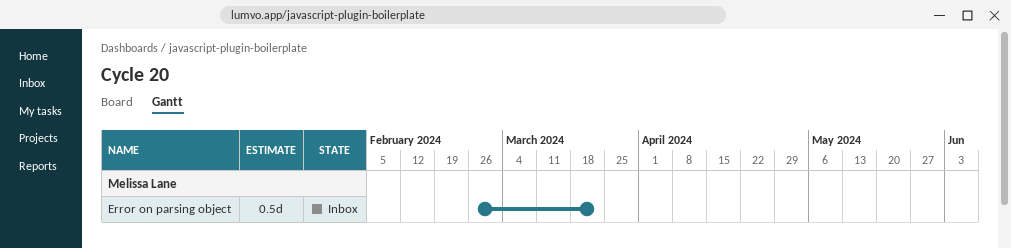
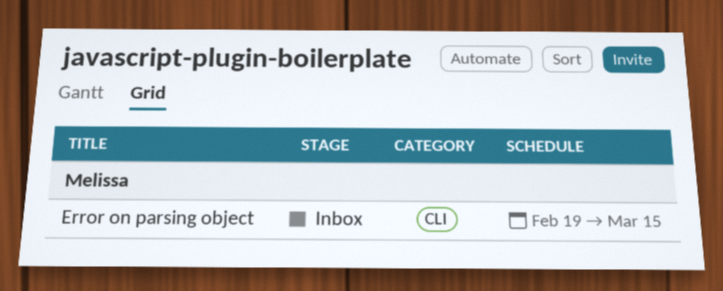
Error on parsing object, start: Feb 26 -> Feb 19
Error on parsing object, due: Mar 22 -> Mar 15

